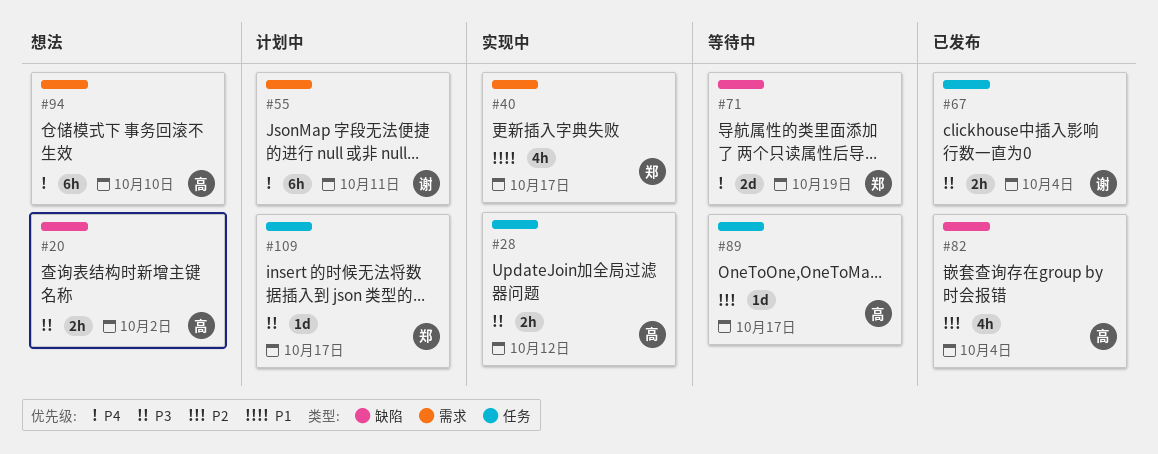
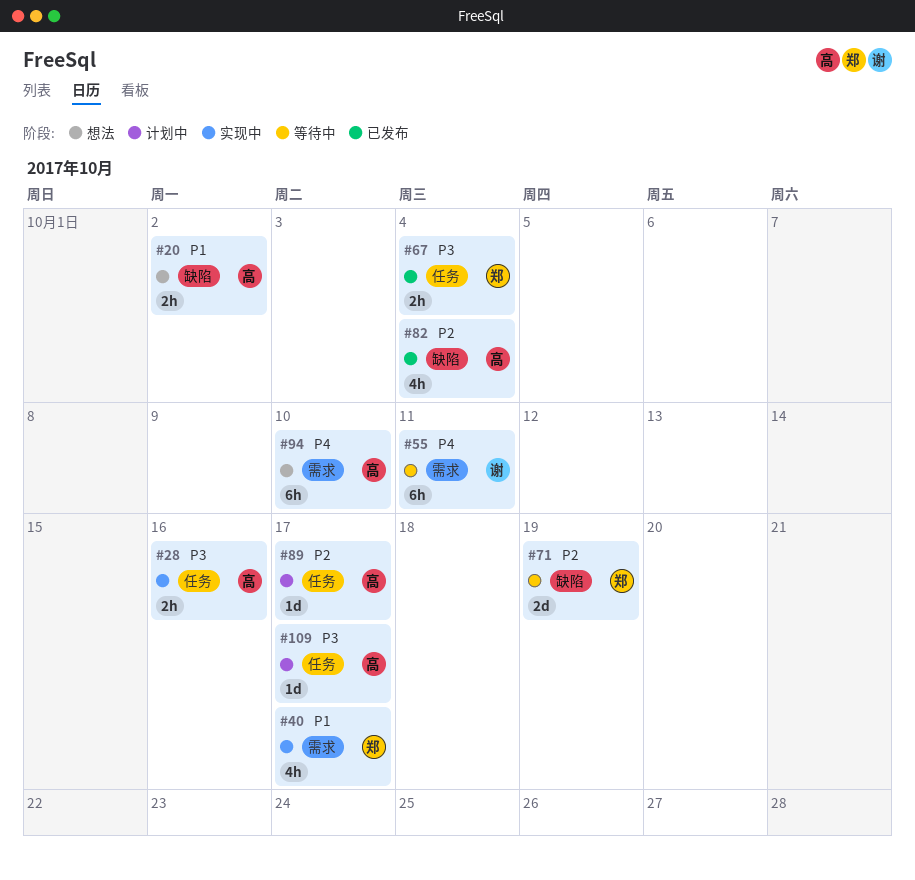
#20, priority: P3 -> P1
#28, due: Oct 12 -> Oct 16
#55, status: 计划中 -> 等待中
#67, owner: 谢 -> 郑
#71, priority: P4 -> P2
#89, status: 等待中 -> 计划中
#109, owner: 郑 -> 高

